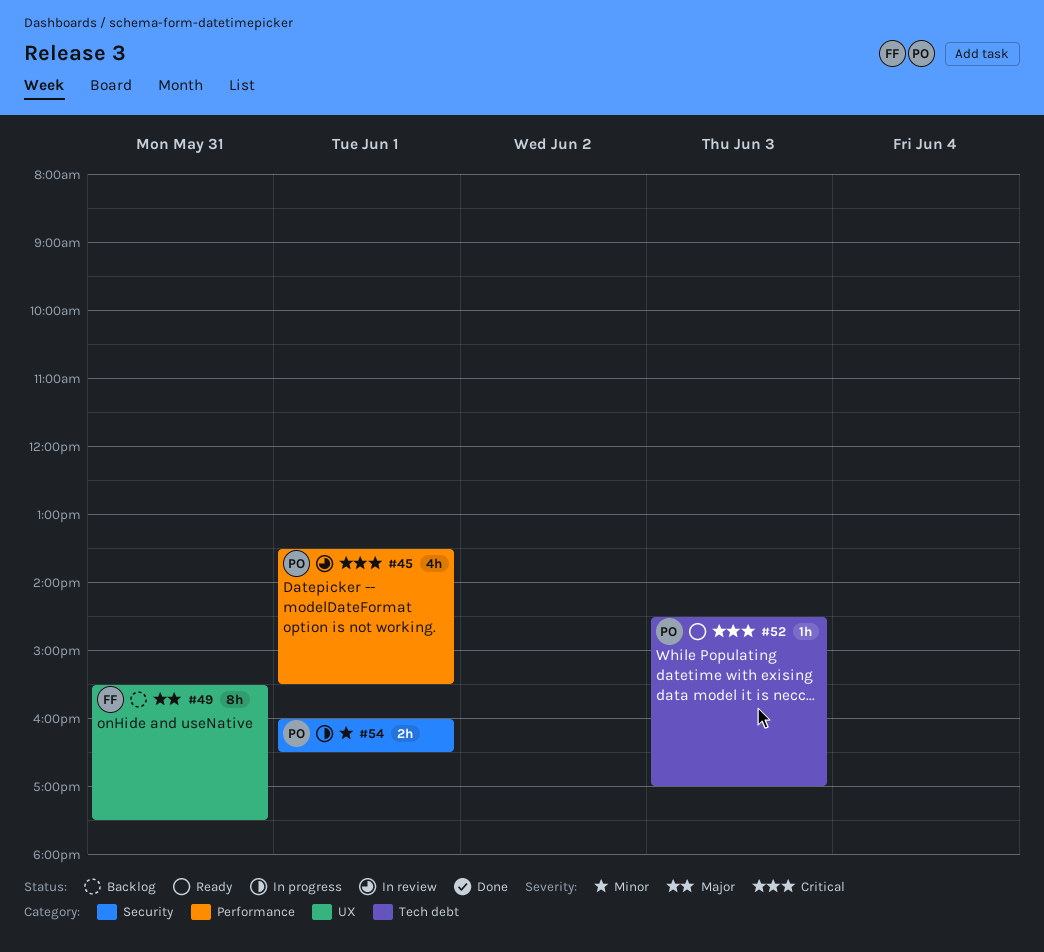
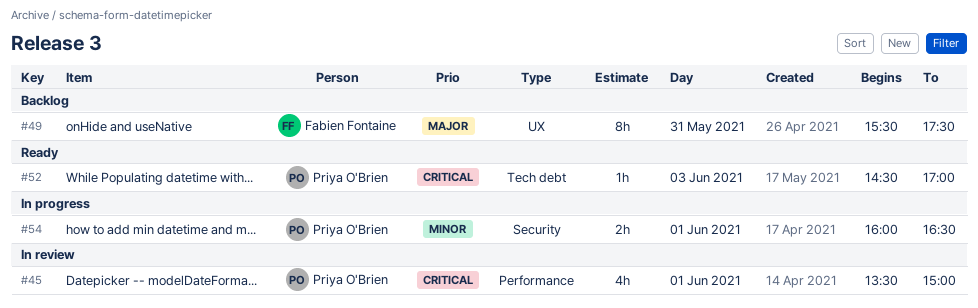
#45, ends: 15:30 -> 15:00

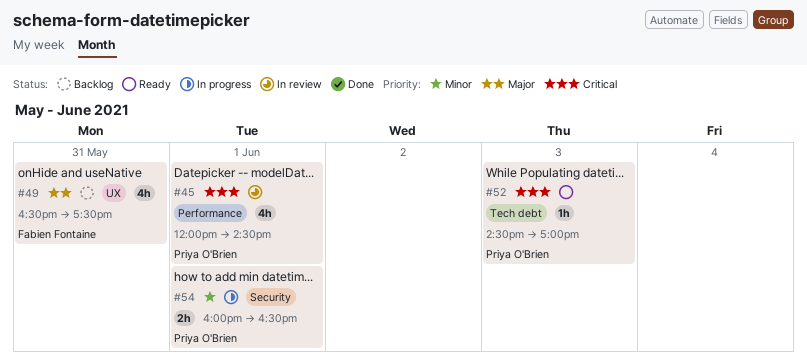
#45, begins: 13:30 -> 12:00
#45, ends: 15:00 -> 14:30
#49, estimate: 8h -> 4h
#49, begins: 15:30 -> 16:30

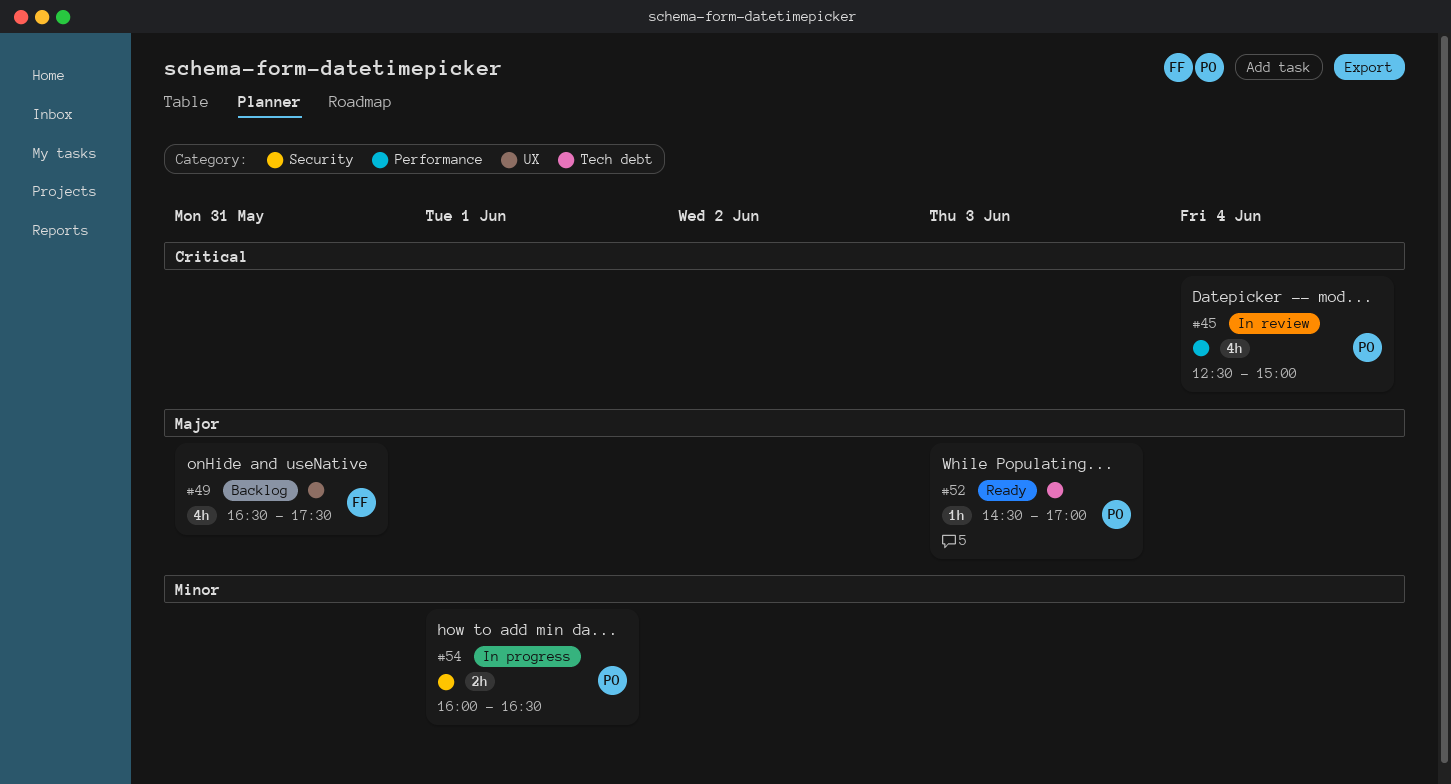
#45, day: Jun 1 -> Jun 4
#45, begins: 12:00 -> 12:30
#45, ends: 14:30 -> 15:00
#52, priority: Critical -> Major

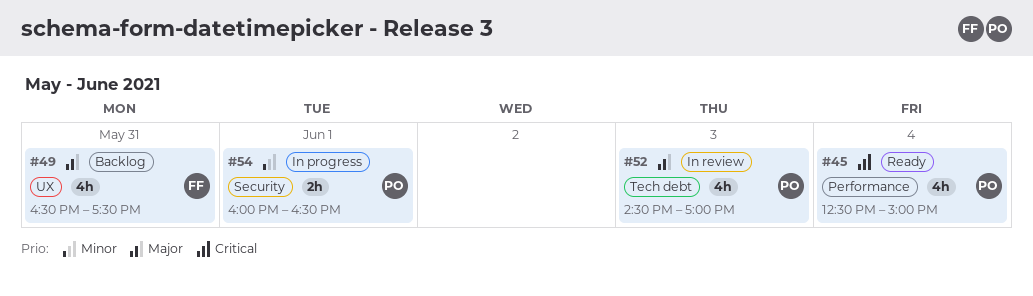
#45, status: In review -> Ready
#52, status: Ready -> In review
#52, estimate: 1h -> 4h

